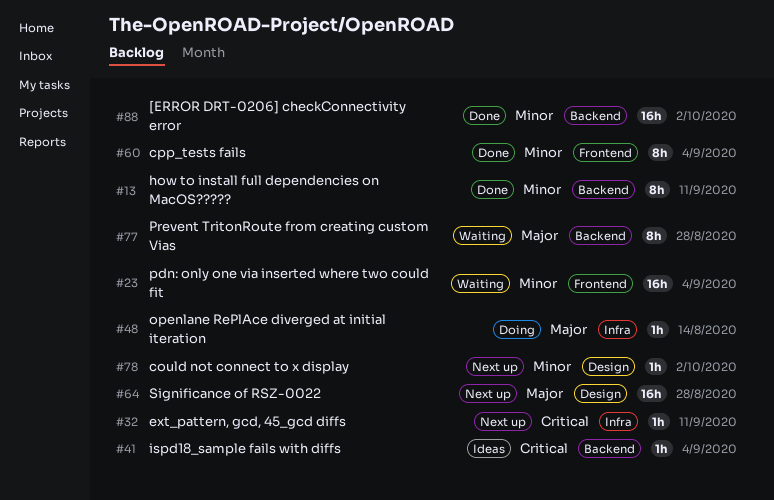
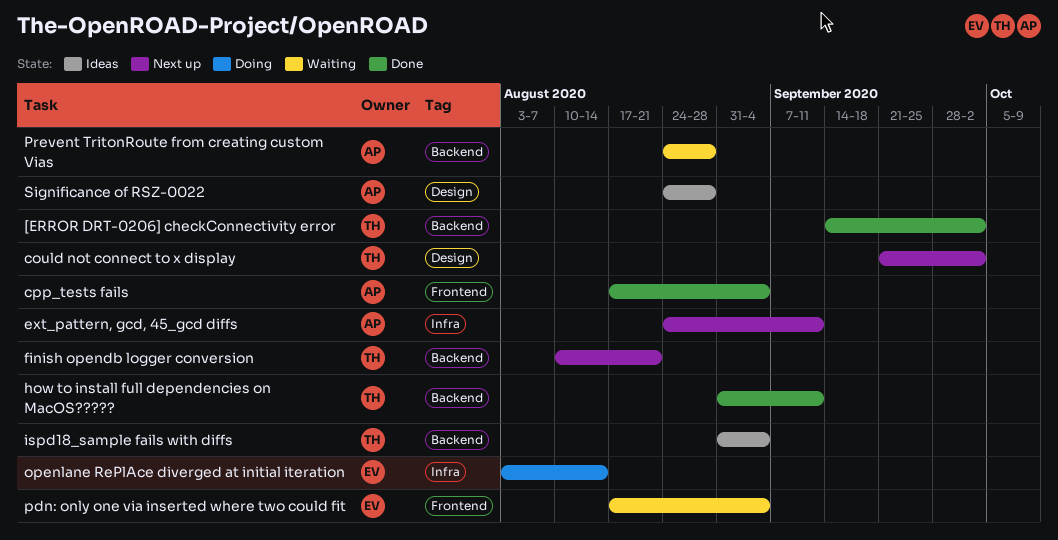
finish opendb logger conversion: none -> present
Significance of RSZ-0022, status: Next up -> Ideas

